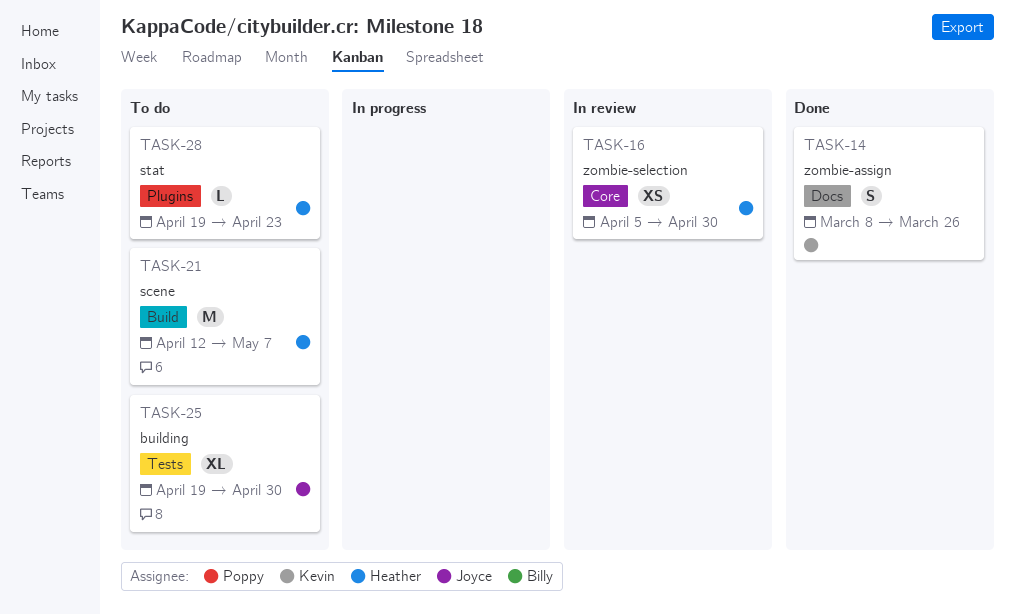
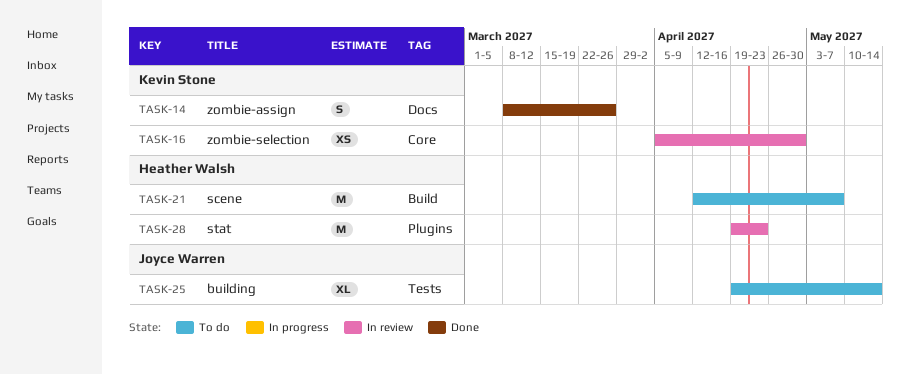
TASK-16, owner: Heather Walsh -> Kevin Stone
TASK-25, due: Apr 30 -> May 14
TASK-28, status: To do -> In review
TASK-28, estimate: L -> M

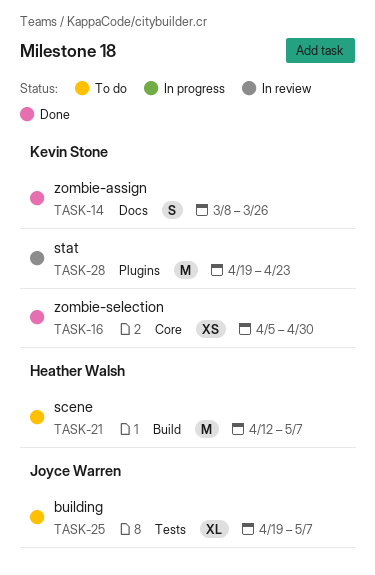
TASK-16, status: In review -> Done
TASK-25, due: May 14 -> May 7
TASK-28, owner: Heather Walsh -> Kevin Stone

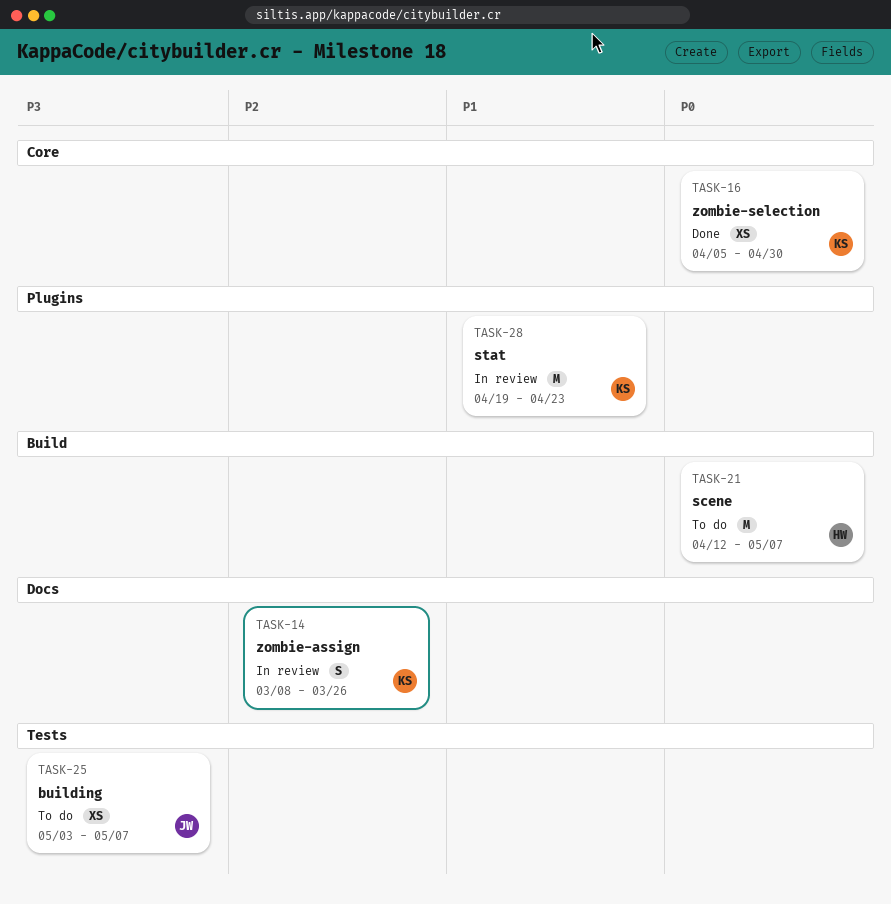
TASK-14, status: Done -> In review
TASK-25, estimate: XL -> XS
TASK-25, start: Apr 19 -> May 3

